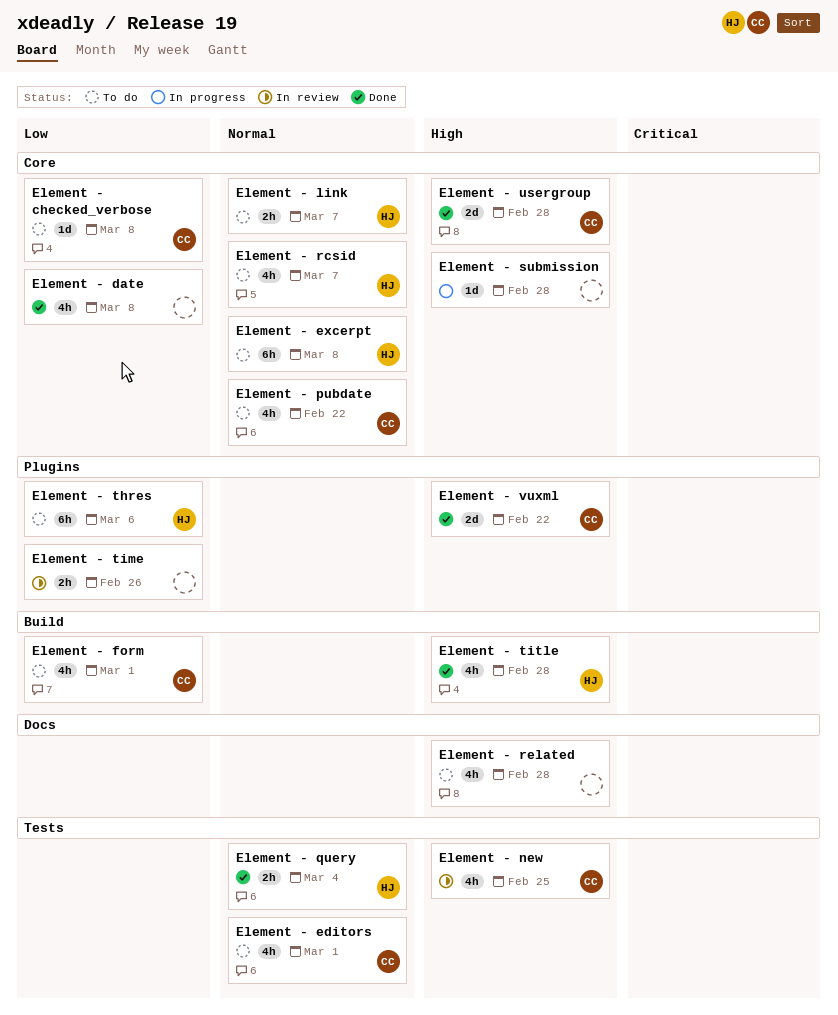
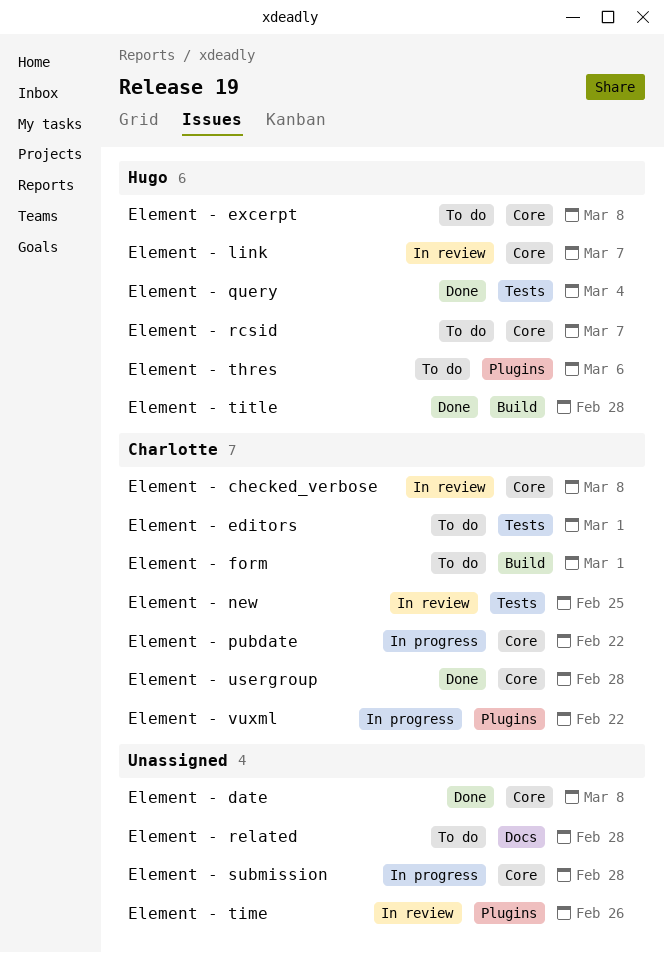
Element - checked_verbose, status: To do -> In review
Element - link, status: To do -> In review
Element - pubdate, status: To do -> In progress
Element - vuxml, status: Done -> In progress

